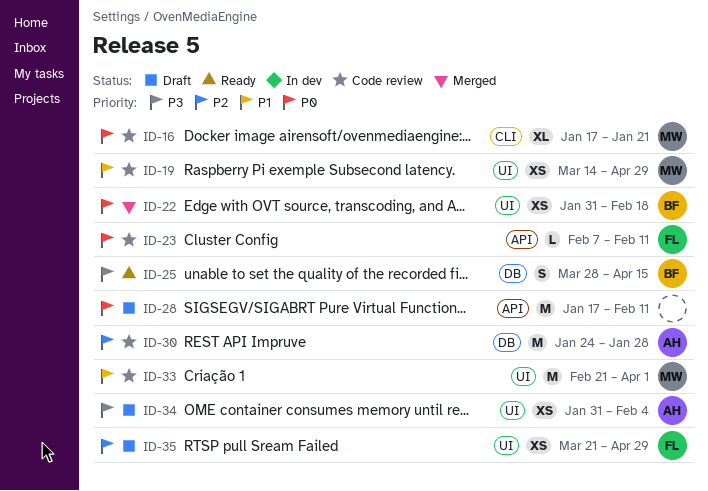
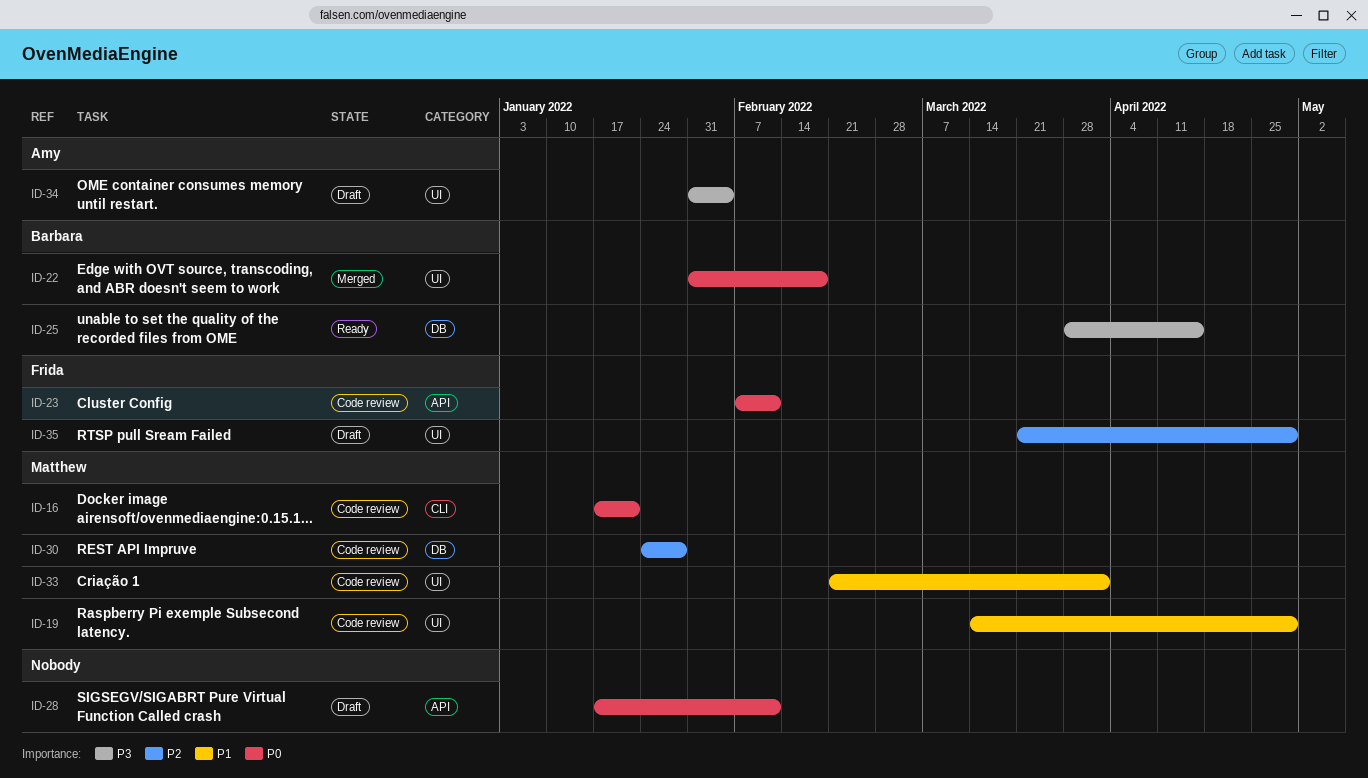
ID-30, owner: Amy -> Matthew

